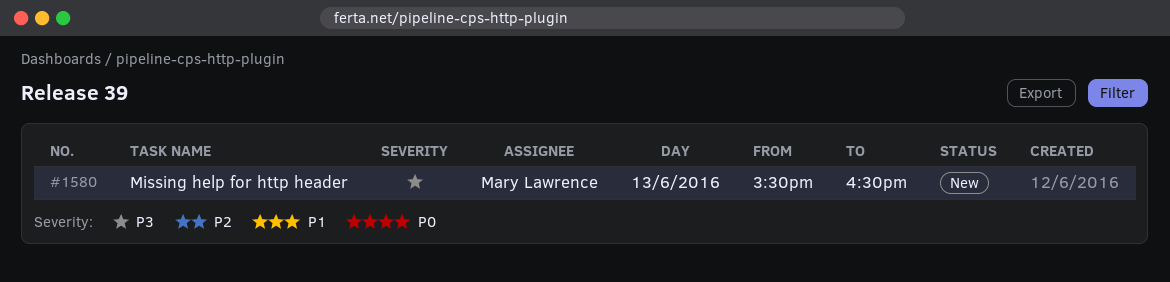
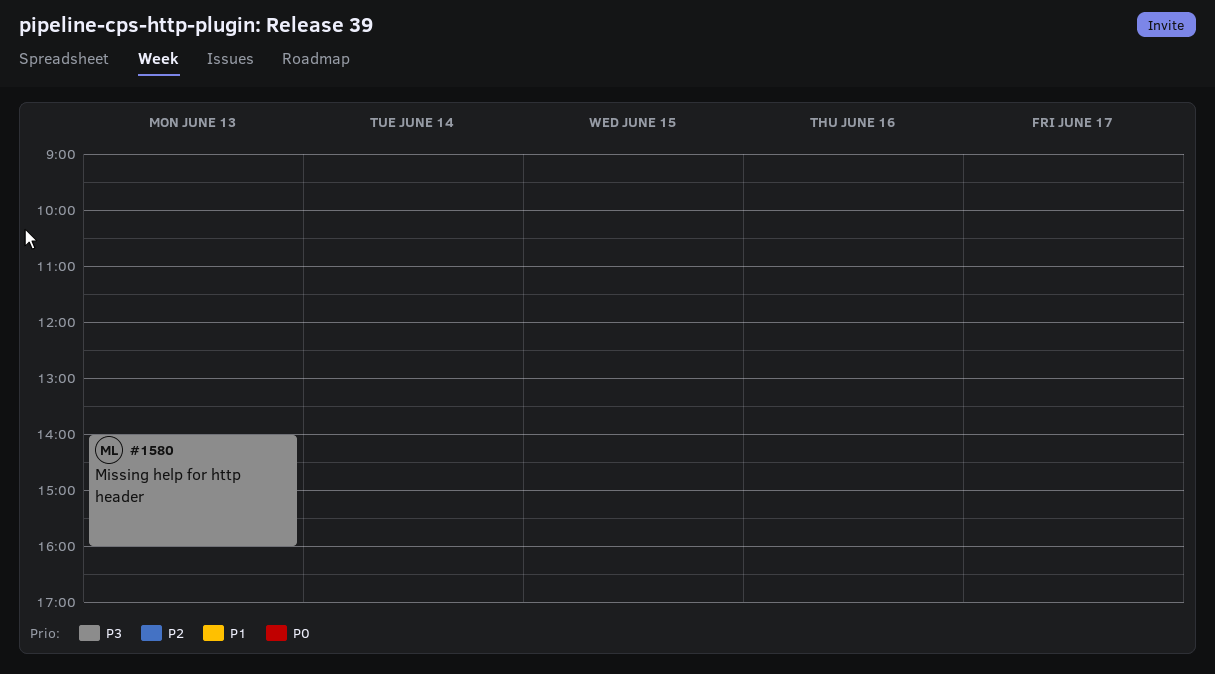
#1580, begins: 15:30 -> 14:00
#1580, ends: 16:30 -> 16:00

